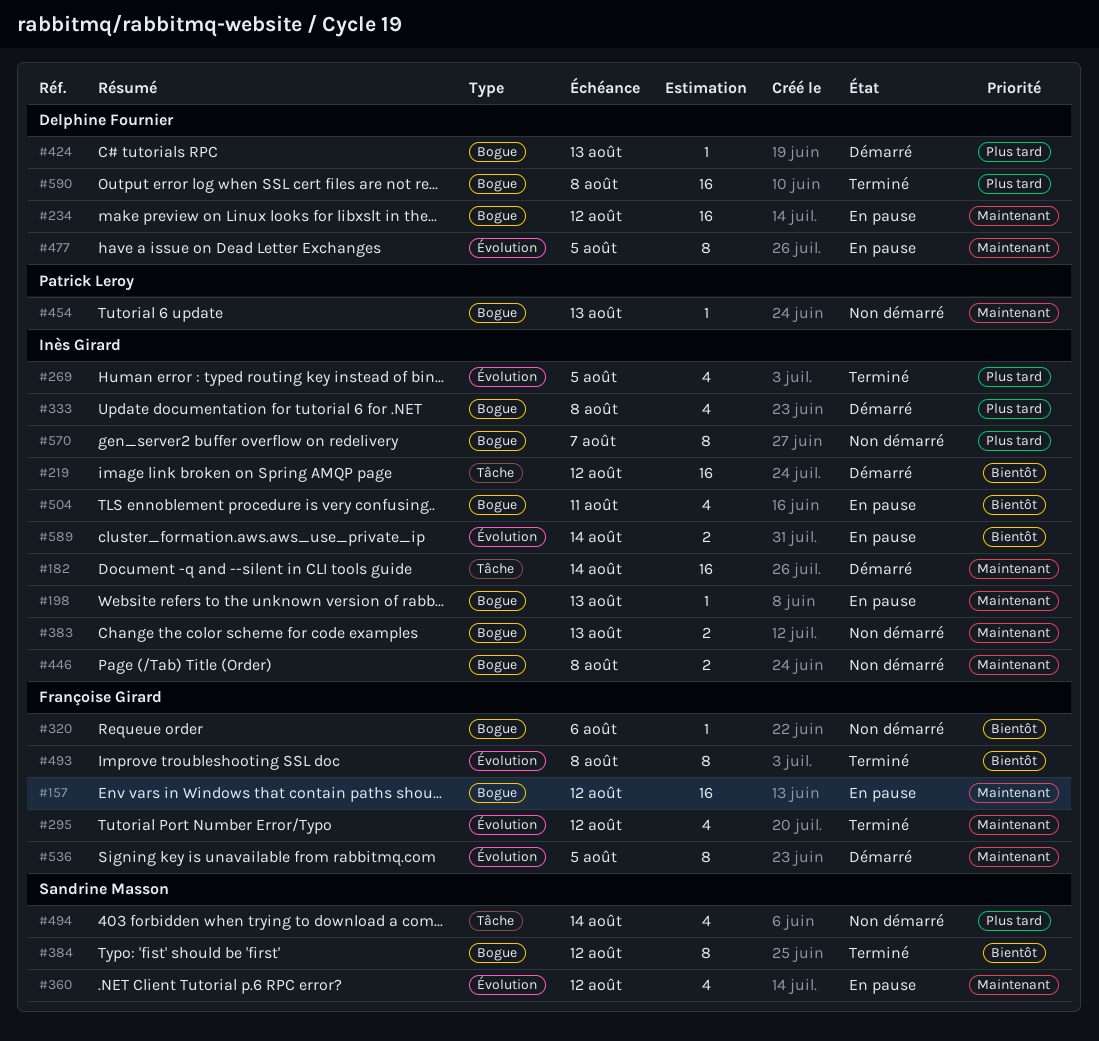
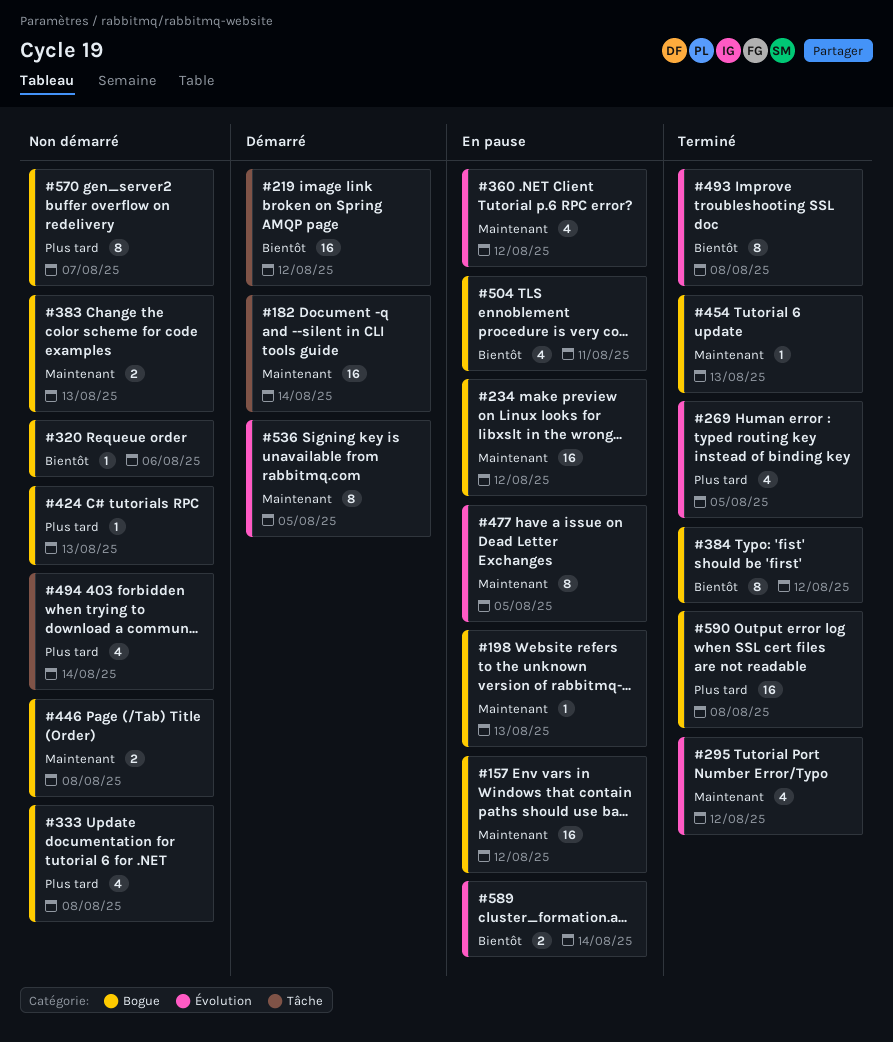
#333, status: Démarré -> Non démarré
#424, status: Démarré -> Non démarré
#454, status: Non démarré -> Terminé

